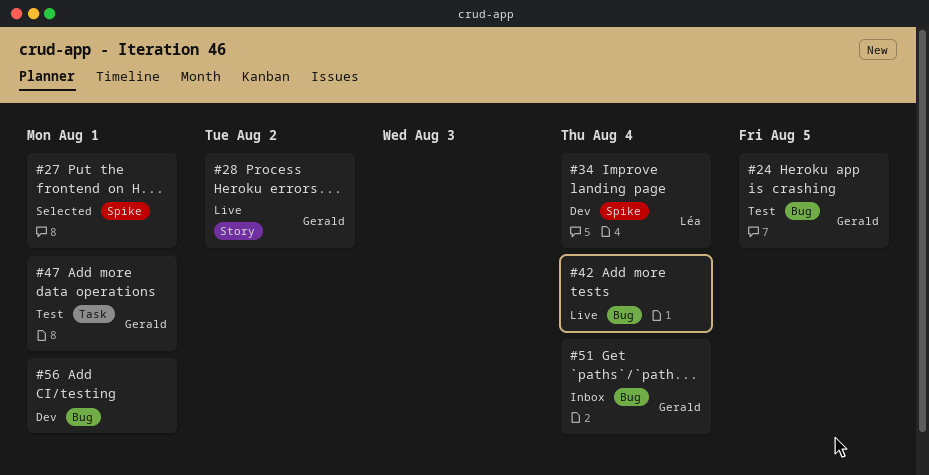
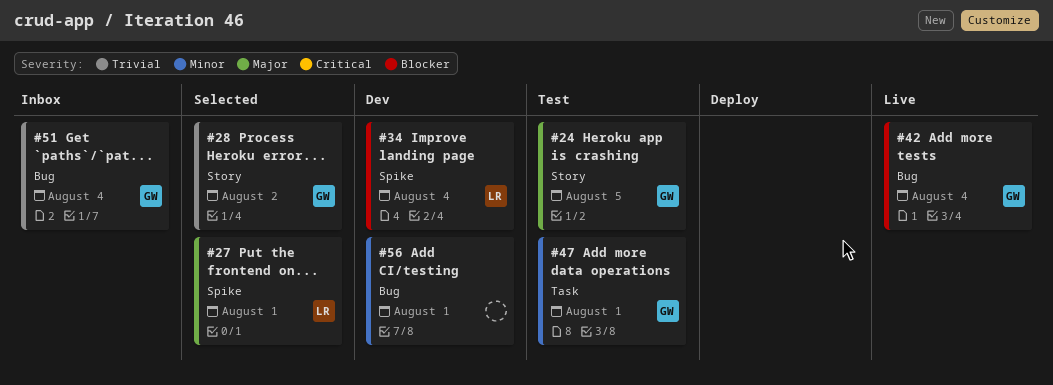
#24, label: Bug -> Story
#27, owner: none -> Léa
#28, status: Live -> Selected
#42, owner: none -> Gerald

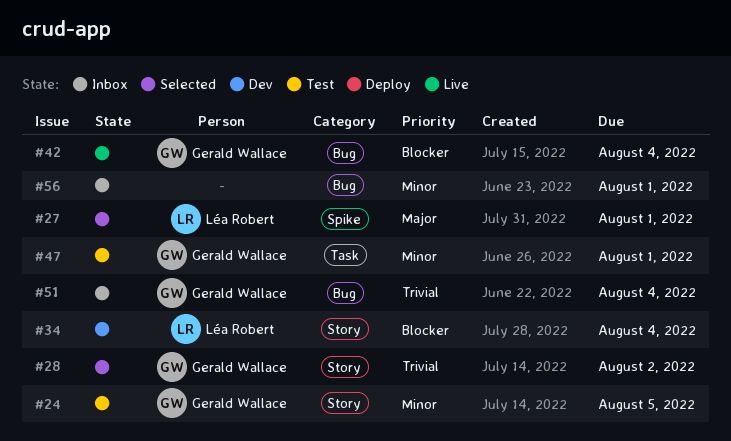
#24, priority: Major -> Minor
#34, label: Spike -> Story
#56, status: Dev -> Inbox

